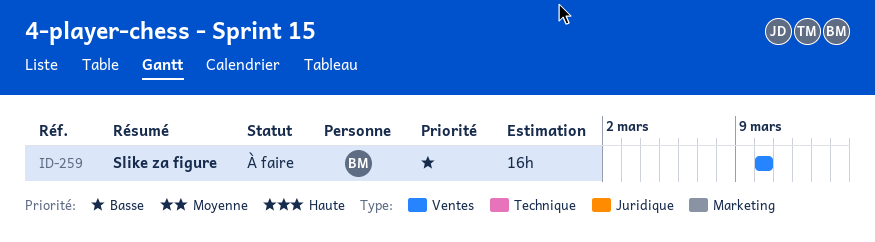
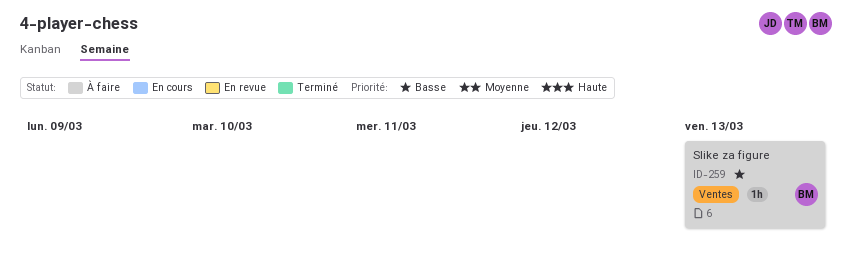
ID-259, estimate: 16h -> 1h
ID-259, due: Mar 10 -> Mar 13

